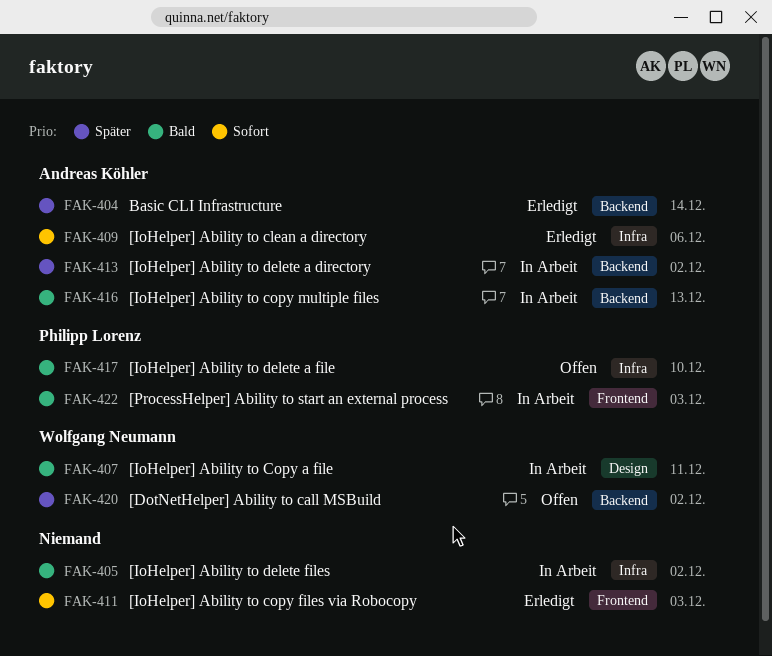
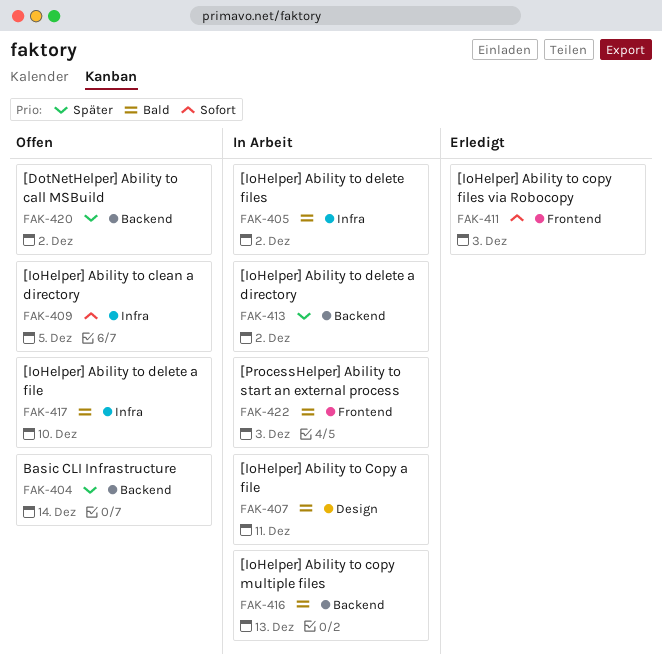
FAK-404, status: Erledigt -> Offen
FAK-409, status: Erledigt -> Offen
FAK-409, due: Dec 6 -> Dec 5

